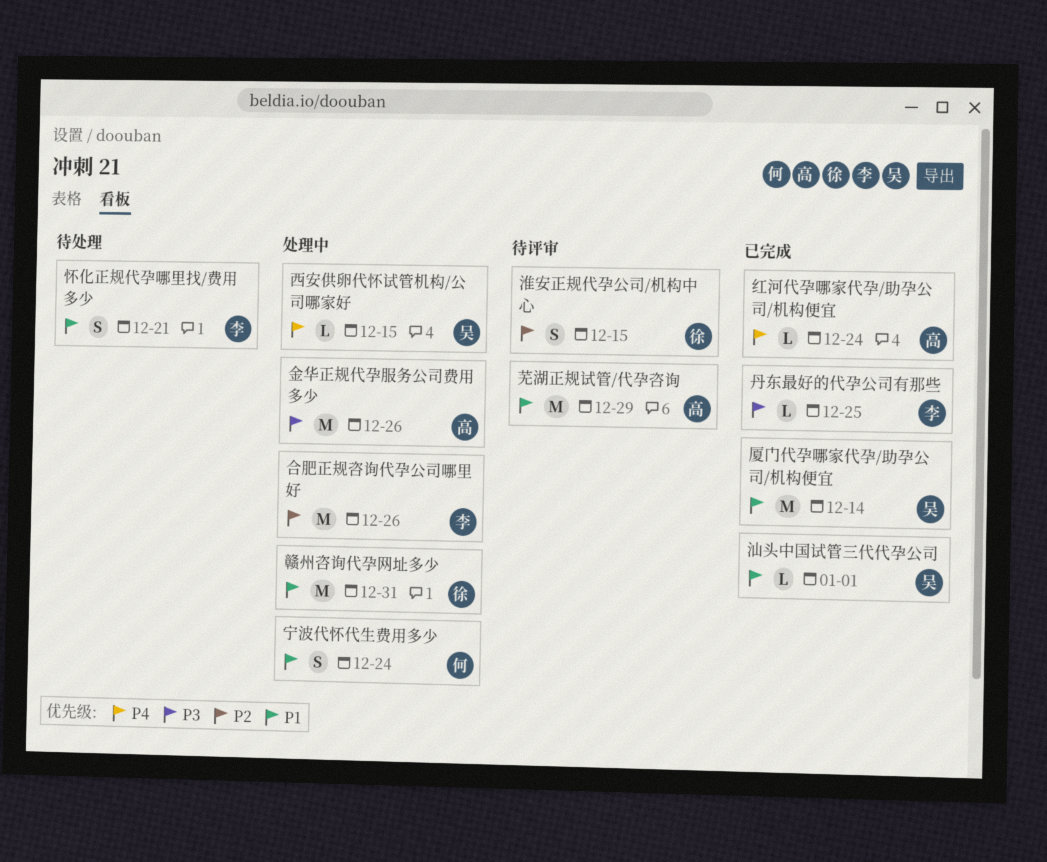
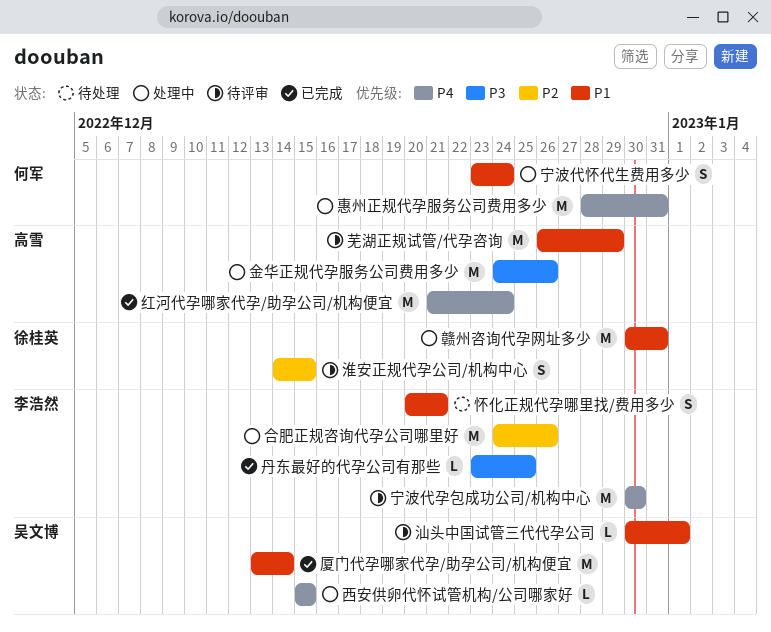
宁波代孕包成功公司/机构中心: none -> present
惠州正规代孕服务公司费用多少: none -> present
汕头中国试管三代代孕公司, status: 已完成 -> 待评审
红河代孕哪家代孕/助孕公司/机构便宜, estimate: L -> M

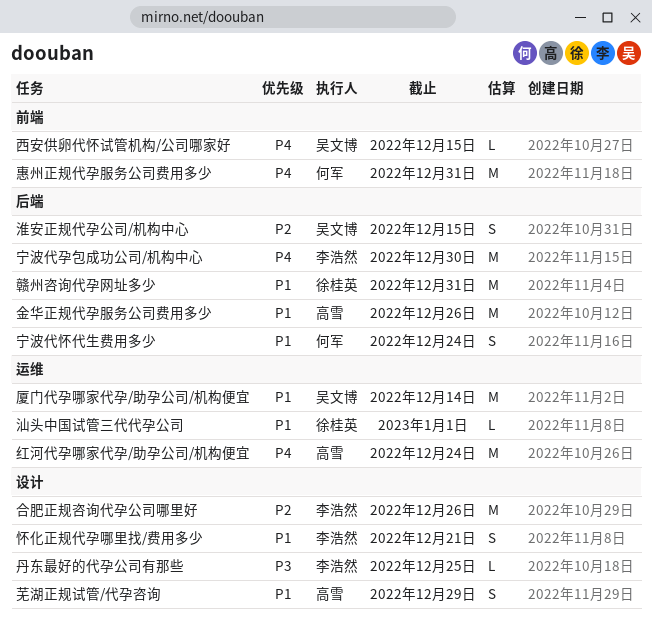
汕头中国试管三代代孕公司, owner: 吴文博 -> 徐桂英
淮安正规代孕公司/机构中心, owner: 徐桂英 -> 吴文博
芜湖正规试管/代孕咨询, estimate: M -> S
金华正规代孕服务公司费用多少, priority: P3 -> P1

